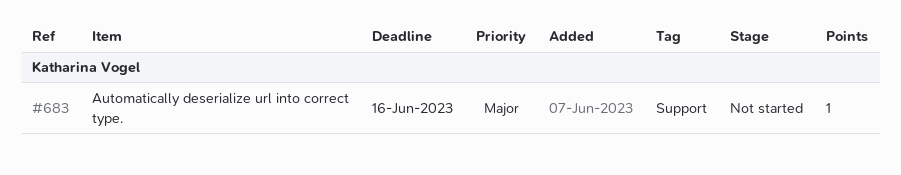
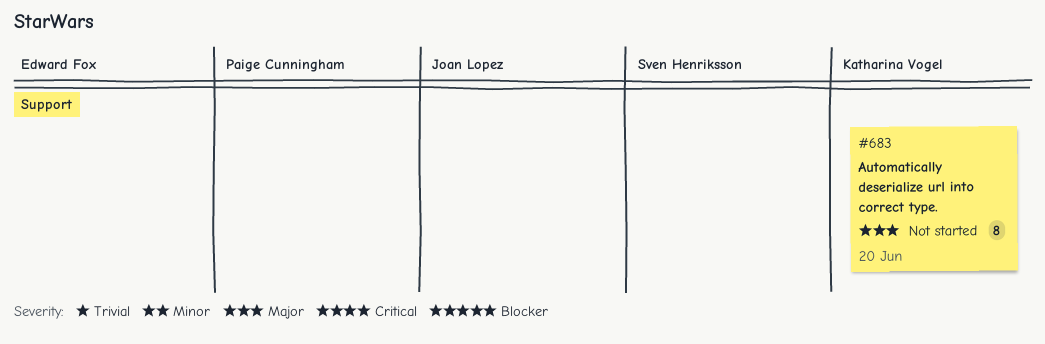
#683, estimate: 1 -> 8
#683, due: Jun 16 -> Jun 20

